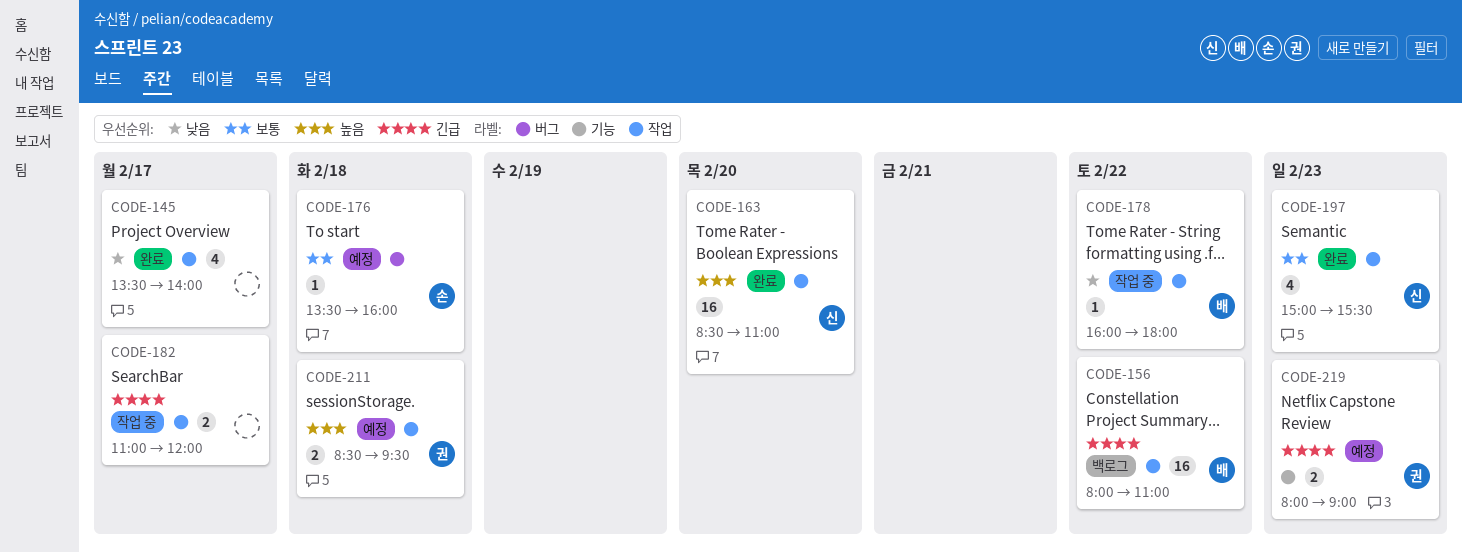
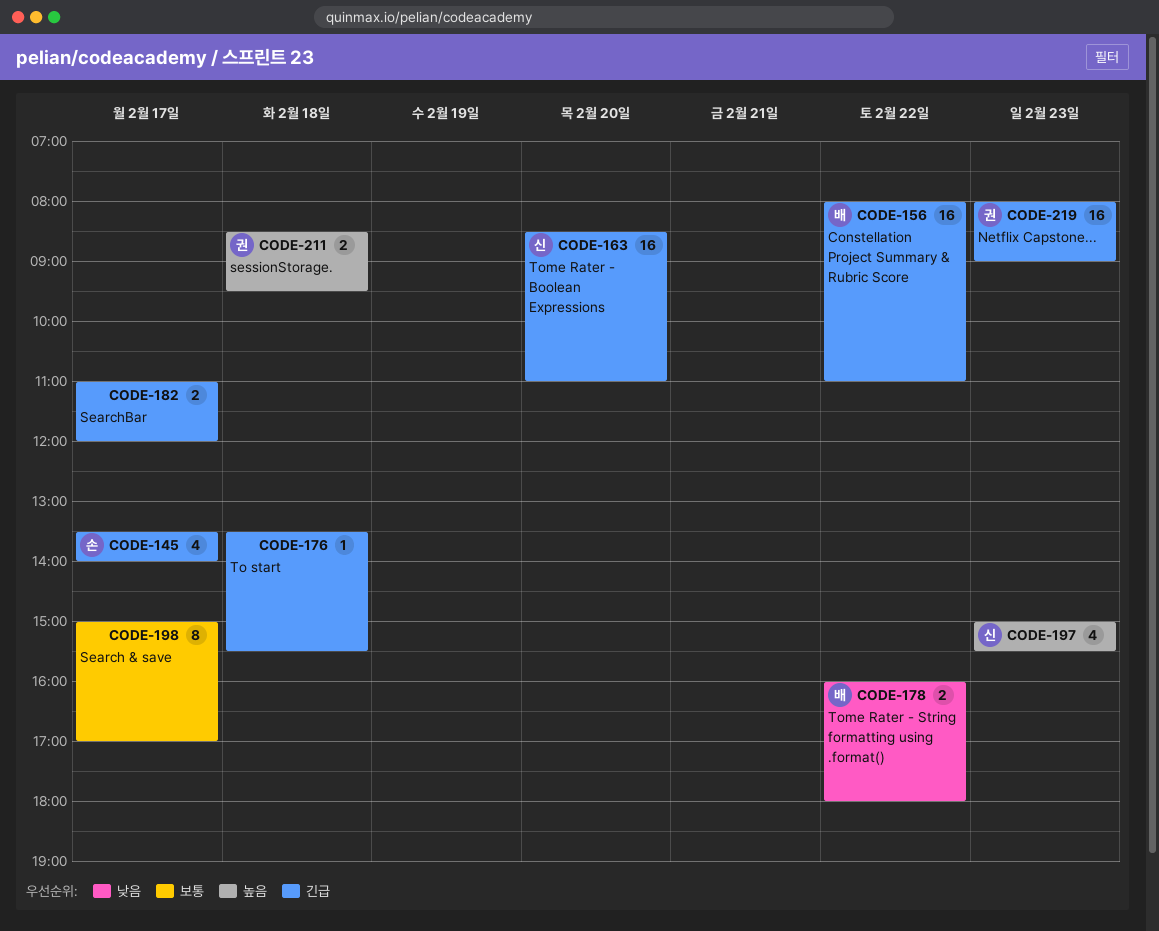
CODE-145, owner: none -> 손
CODE-145, priority: 낮음 -> 긴급
CODE-163, priority: 높음 -> 긴급
CODE-176, owner: 손 -> none
CODE-176, priority: 보통 -> 긴급
CODE-176, ends: 16:00 -> 15:30
CODE-178, estimate: 1 -> 2
CODE-197, priority: 보통 -> 높음
CODE-198: none -> present
CODE-219, estimate: 2 -> 16

